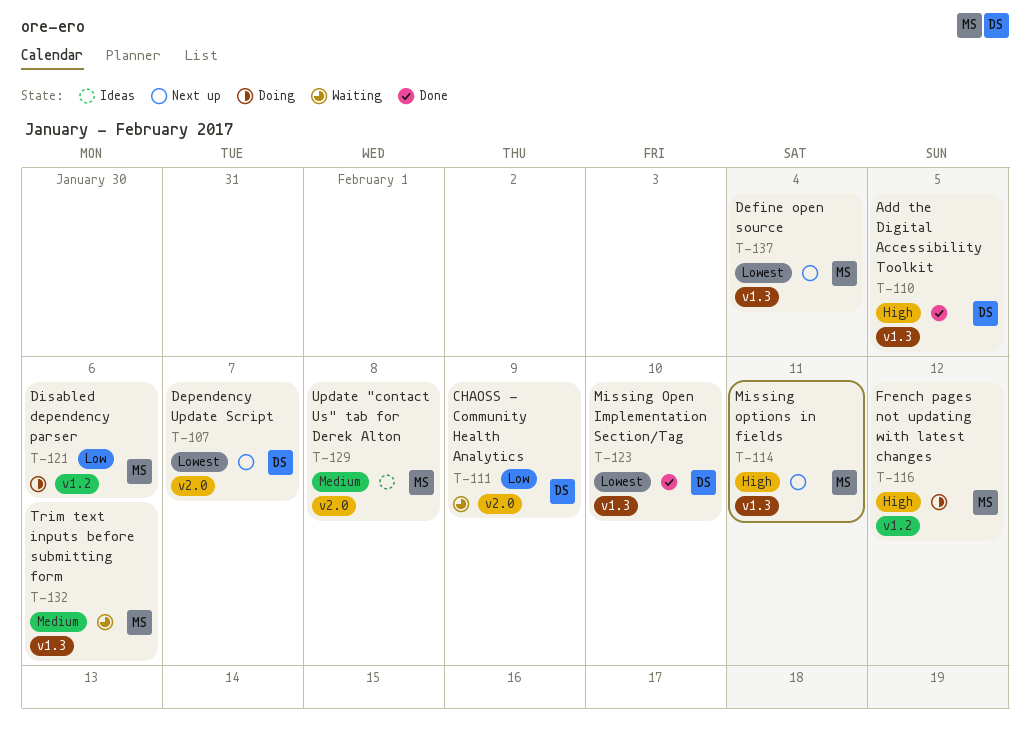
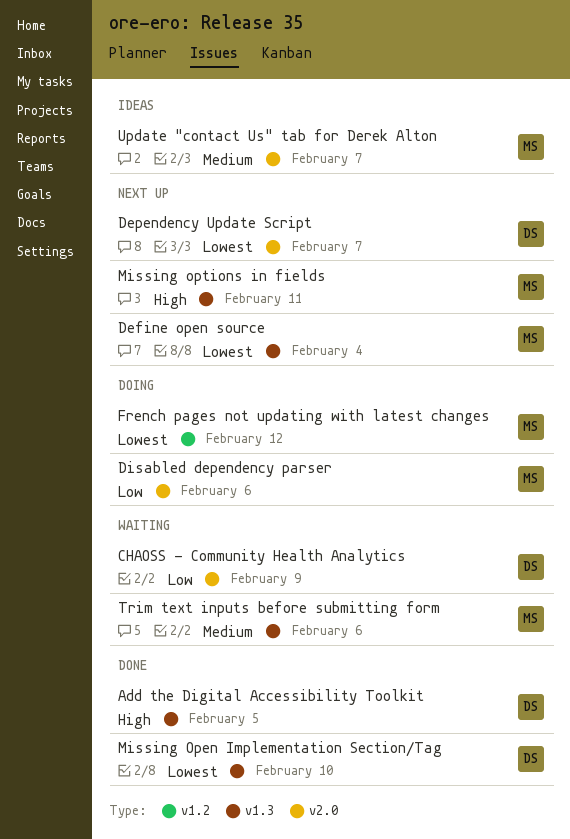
Disabled dependency parser, label: v1.2 -> v2.0
French pages not updating with latest changes, priority: High -> Lowest
Update "contact Us" tab for Derek Alton, due: Feb 8 -> Feb 7

